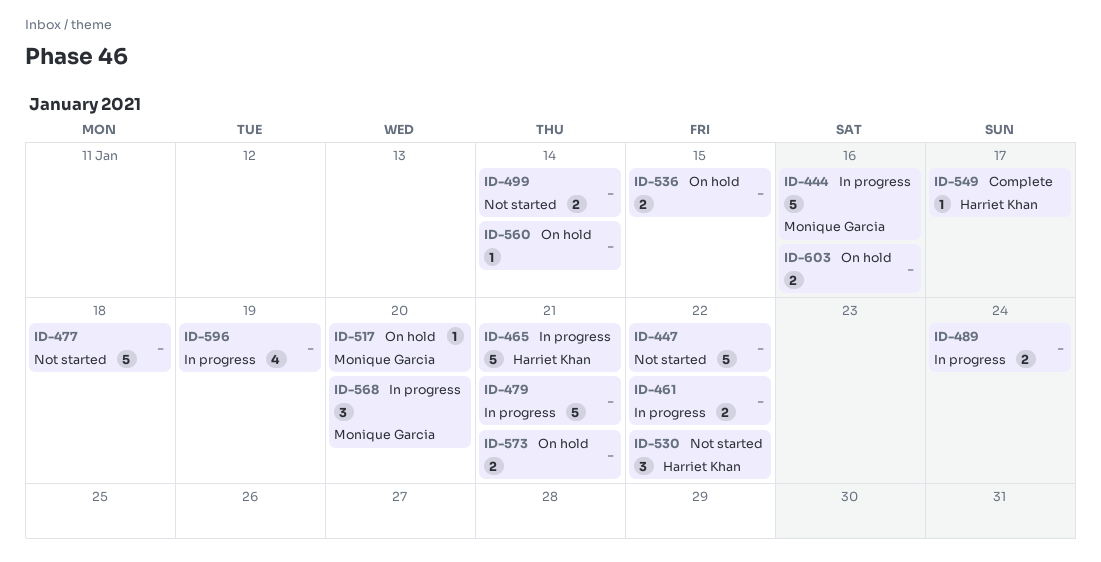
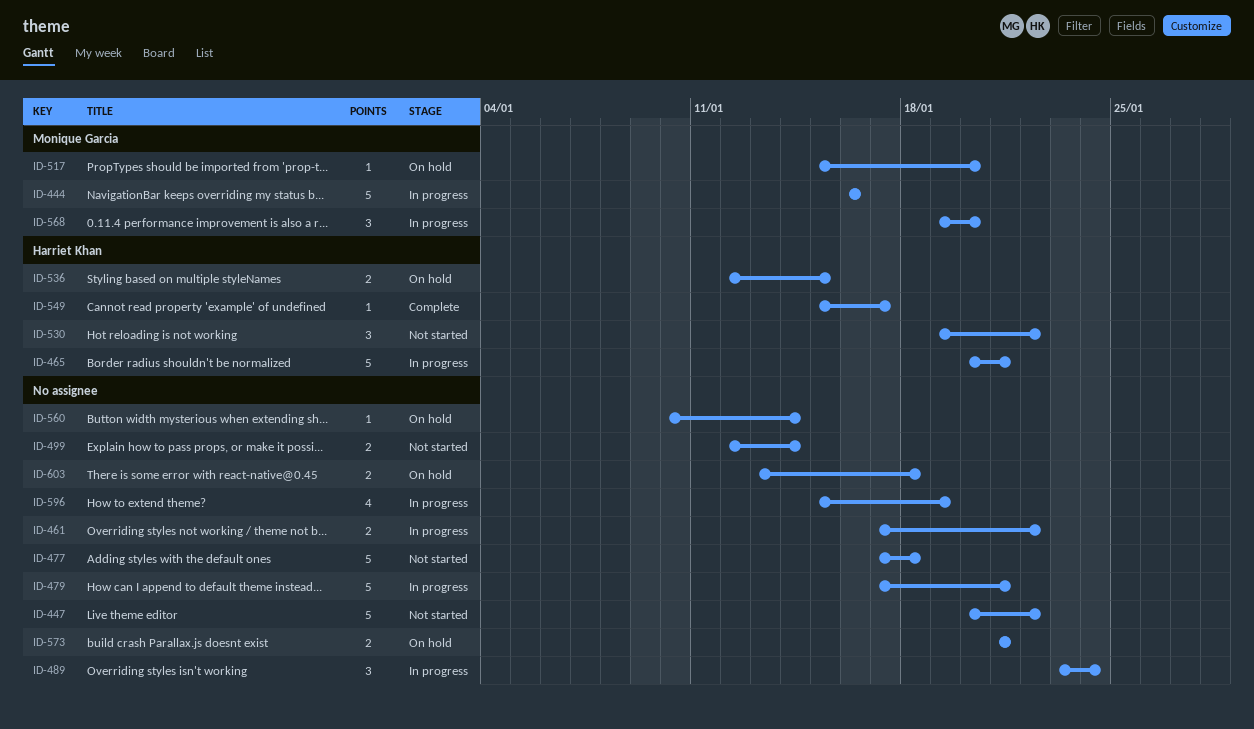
ID-489, estimate: 2 -> 3
ID-536, owner: none -> Harriet Khan
ID-603, due: Jan 16 -> Jan 18

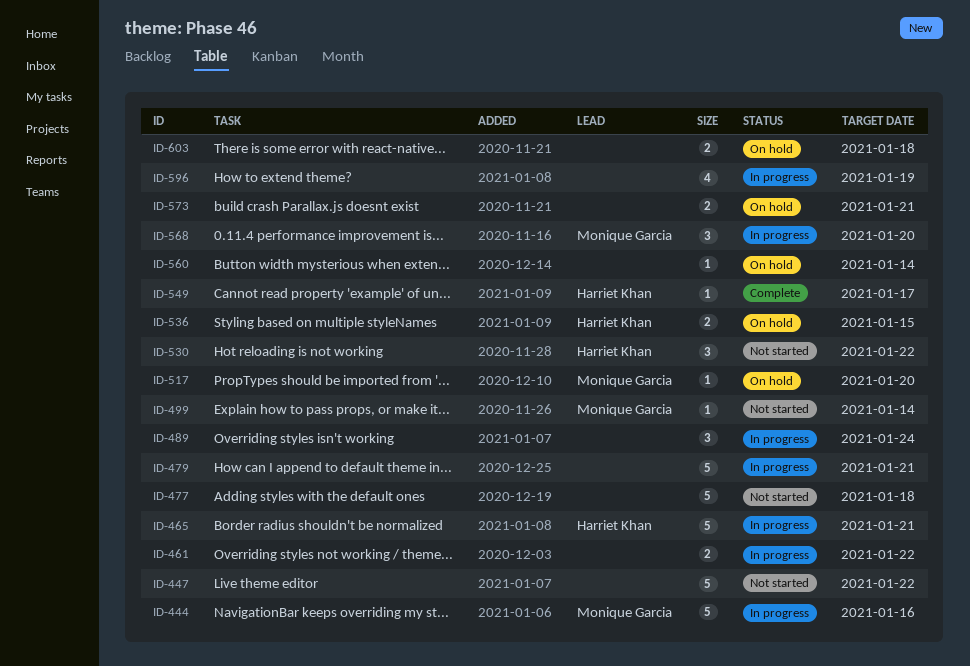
ID-499, owner: none -> Monique Garcia
ID-499, estimate: 2 -> 1

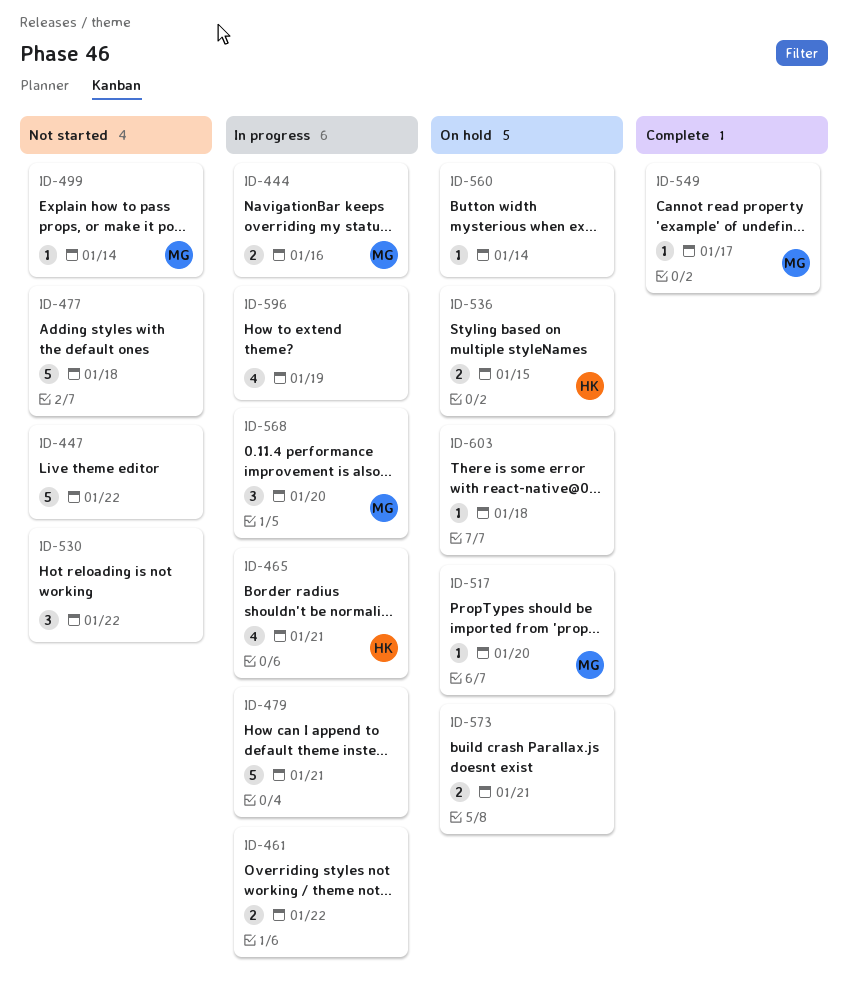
ID-444, estimate: 5 -> 2
ID-465, estimate: 5 -> 4
ID-489: present -> none
ID-530, owner: Harriet Khan -> none
ID-549, owner: Harriet Khan -> Monique Garcia
ID-603, estimate: 2 -> 1

